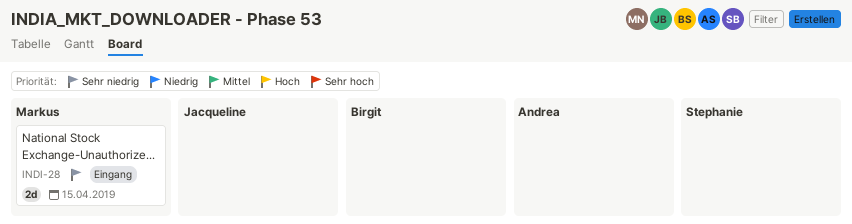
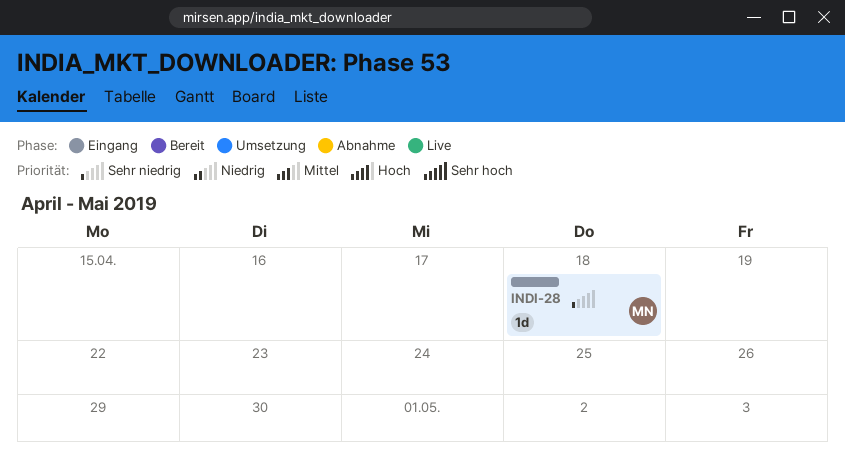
INDI-28, estimate: 2d -> 1d
INDI-28, due: Apr 15 -> Apr 18

